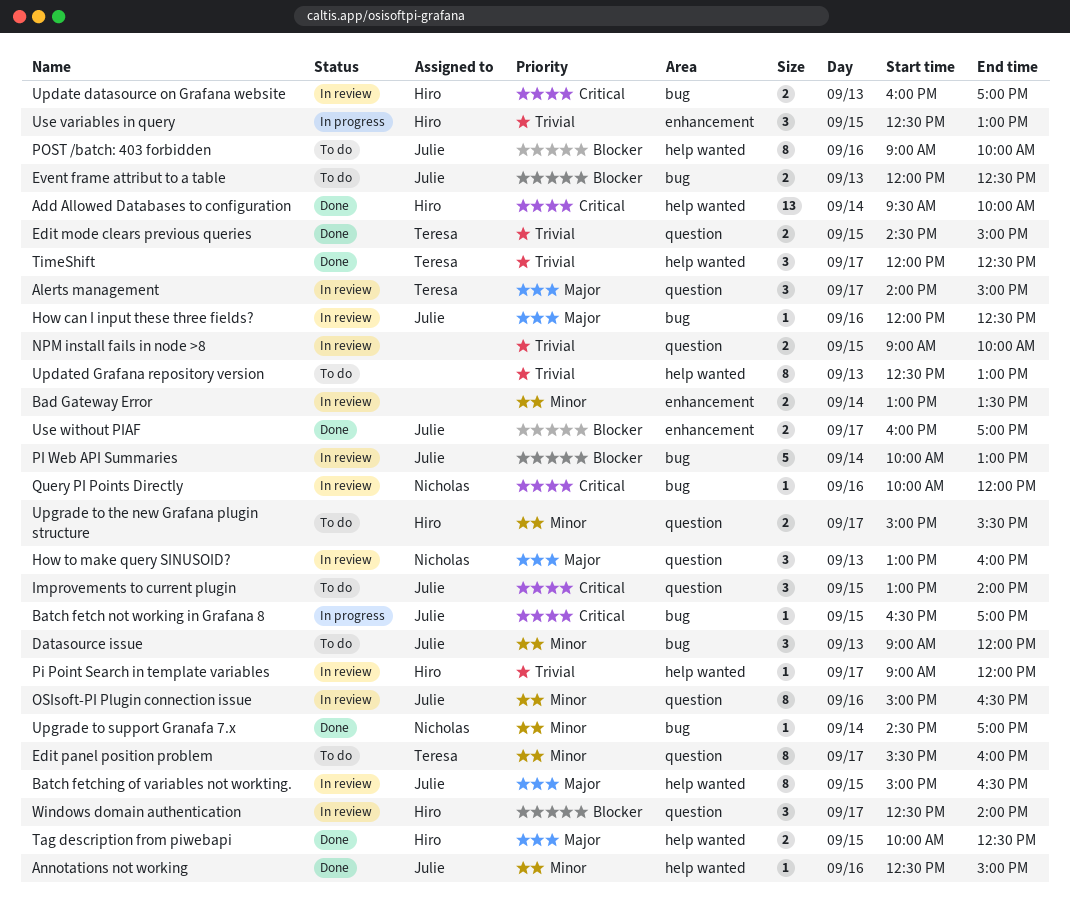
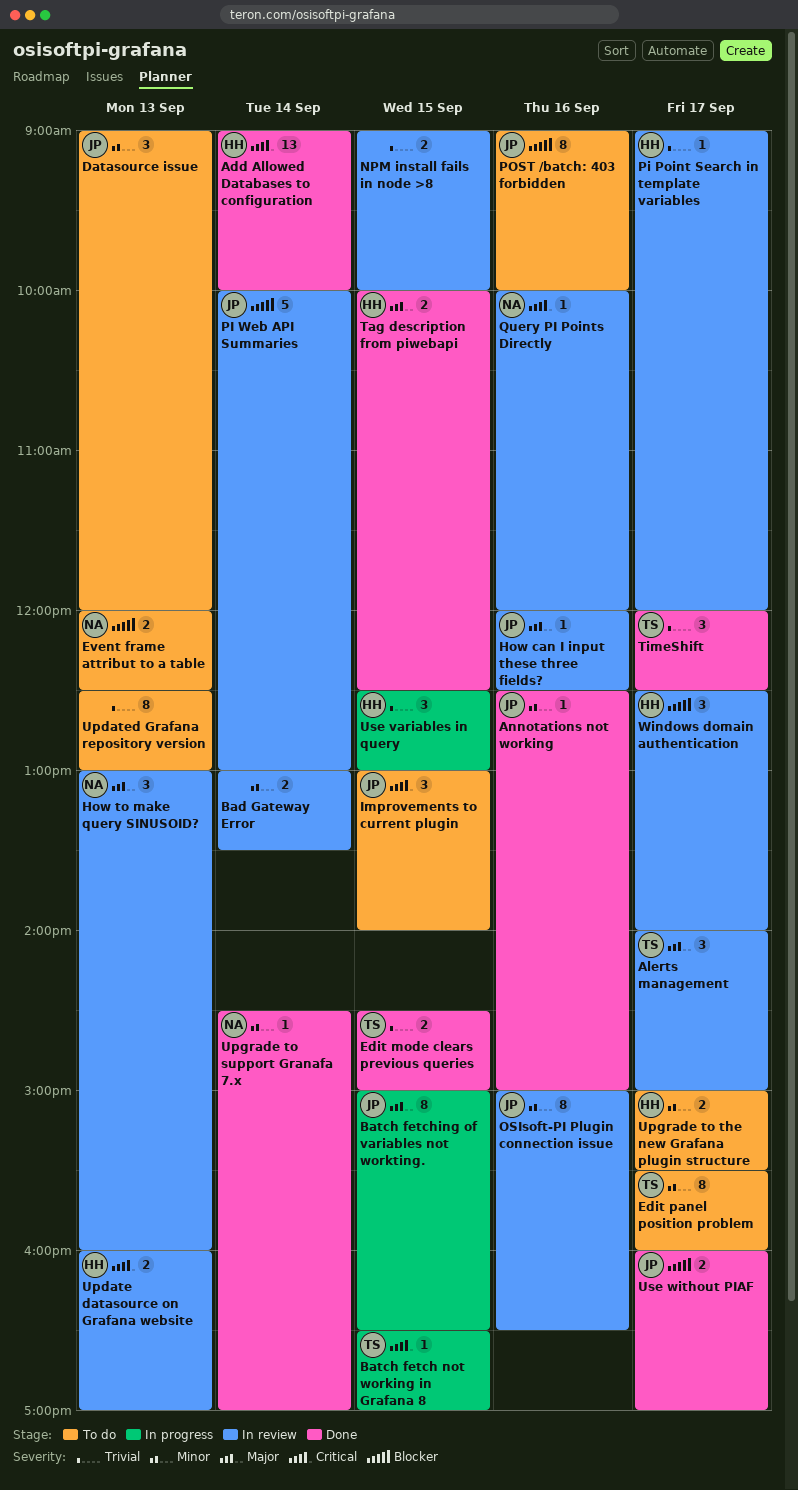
Add Allowed Databases to configuration, begins: 09:30 -> 09:00
Batch fetch not working in Grafana 8, owner: Julie -> Teresa
Batch fetching of variables not workting., status: In review -> In progress
Event frame attribut to a table, owner: Julie -> Nicholas

